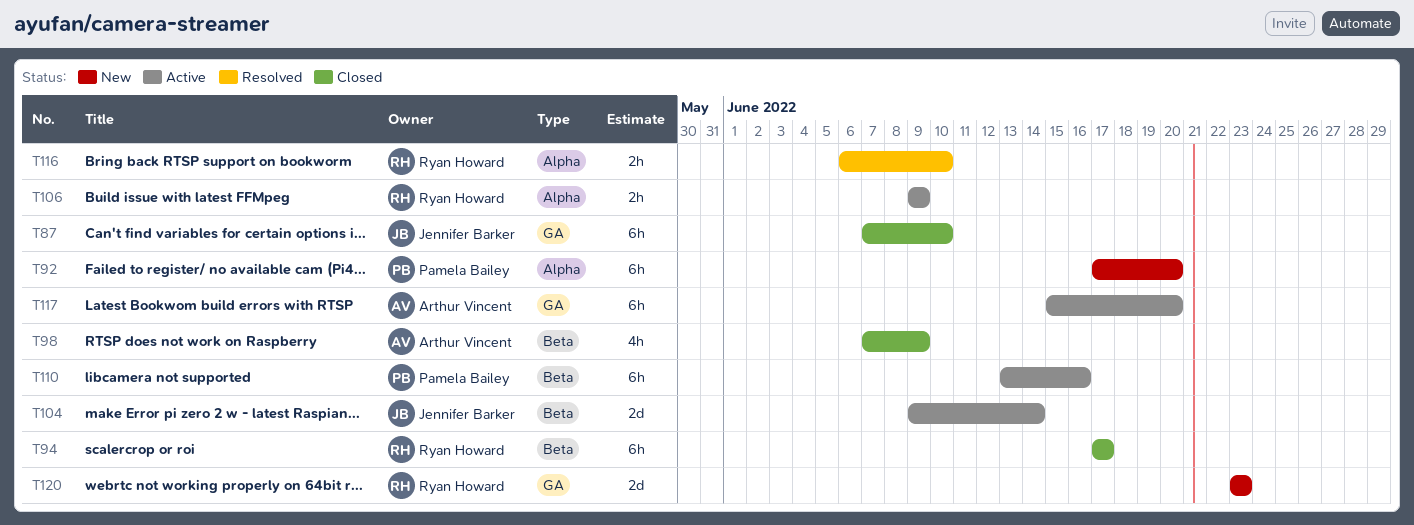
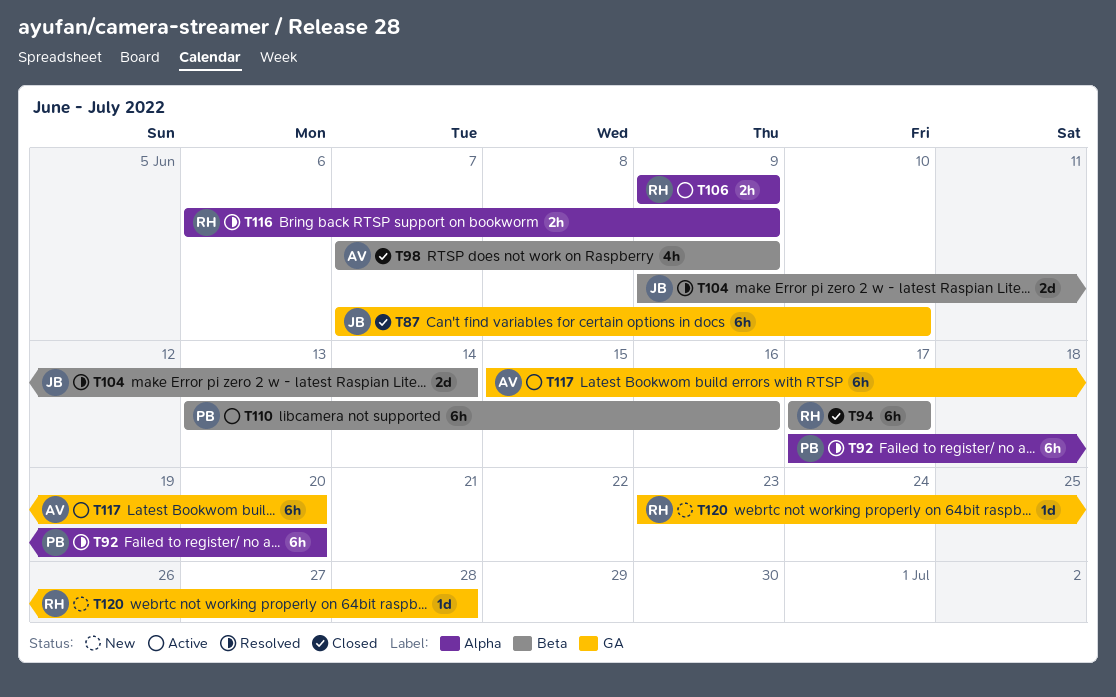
T92, status: New -> Resolved
T104, status: Active -> Resolved
T116, due: Jun 10 -> Jun 9
T120, estimate: 2d -> 1d
T120, due: Jun 23 -> Jun 28

